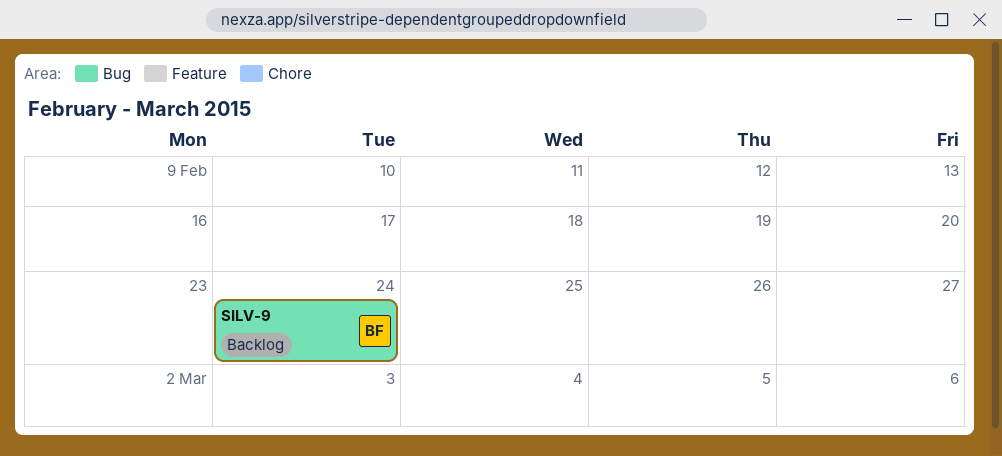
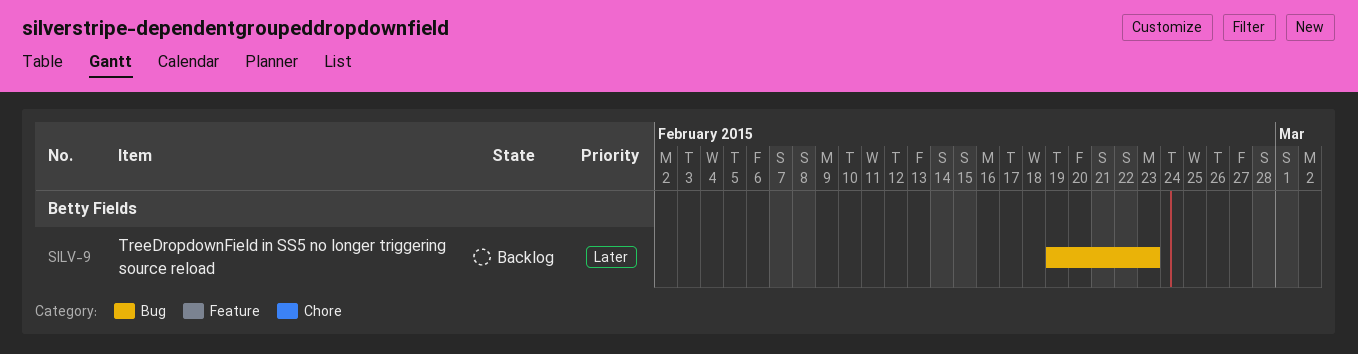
SILV-9, due: Feb 24 -> Feb 23

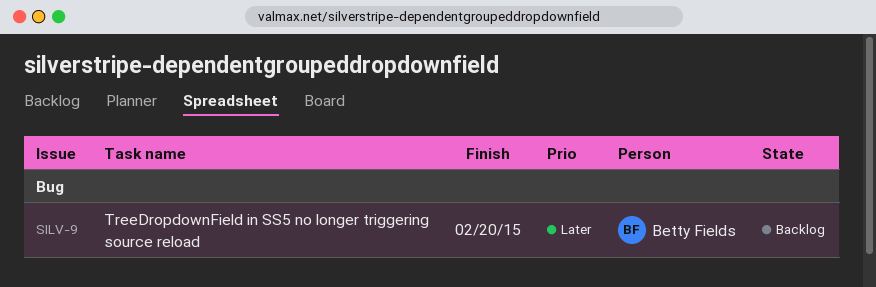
SILV-9, due: Feb 23 -> Feb 20

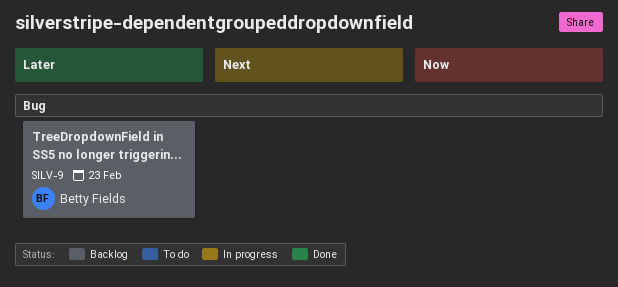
SILV-9, due: Feb 20 -> Feb 23

